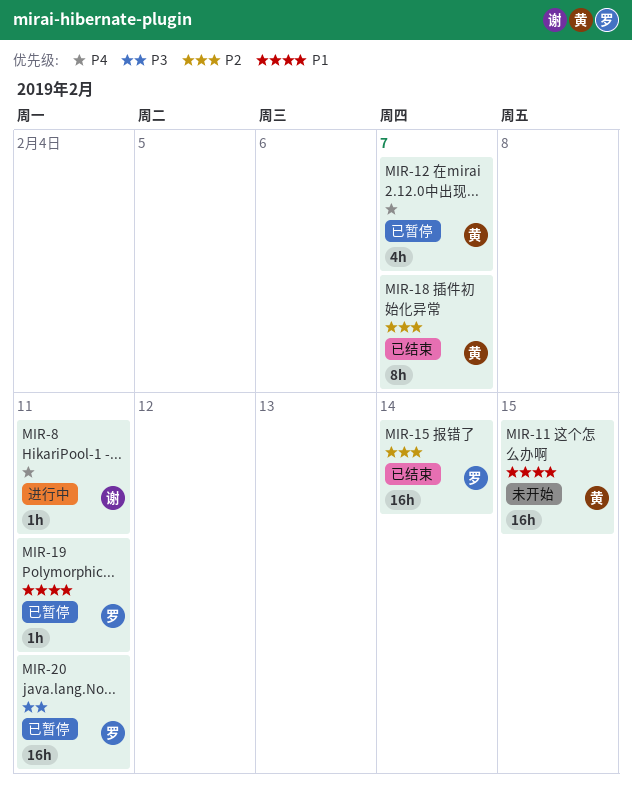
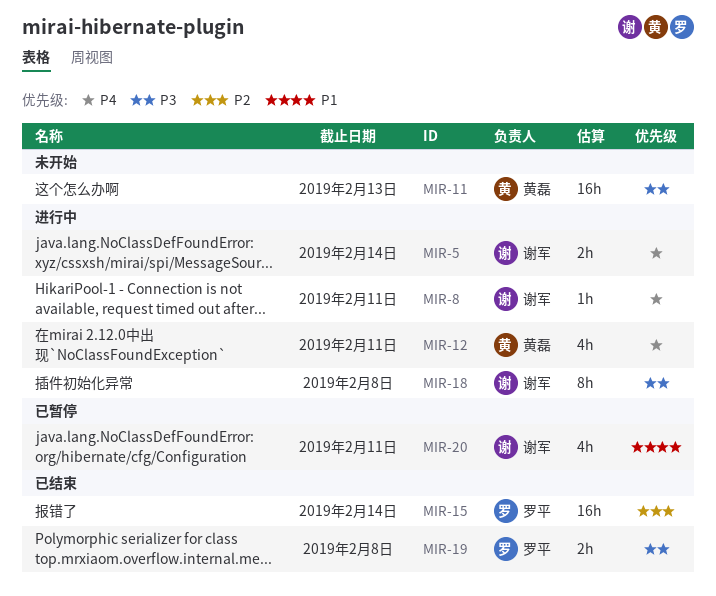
MIR-5: none -> present
MIR-11, priority: P1 -> P3
MIR-11, due: Feb 15 -> Feb 13
MIR-12, status: 已暂停 -> 进行中
MIR-12, due: Feb 7 -> Feb 11
MIR-18, status: 已结束 -> 进行中
MIR-18, owner: 黄磊 -> 谢军
MIR-18, priority: P2 -> P3
MIR-18, due: Feb 7 -> Feb 8
MIR-19, status: 已暂停 -> 已结束
MIR-19, priority: P1 -> P3
MIR-19, estimate: 1h -> 2h
MIR-19, due: Feb 11 -> Feb 8
MIR-20, owner: 罗平 -> 谢军
MIR-20, priority: P3 -> P1
MIR-20, estimate: 16h -> 4h

